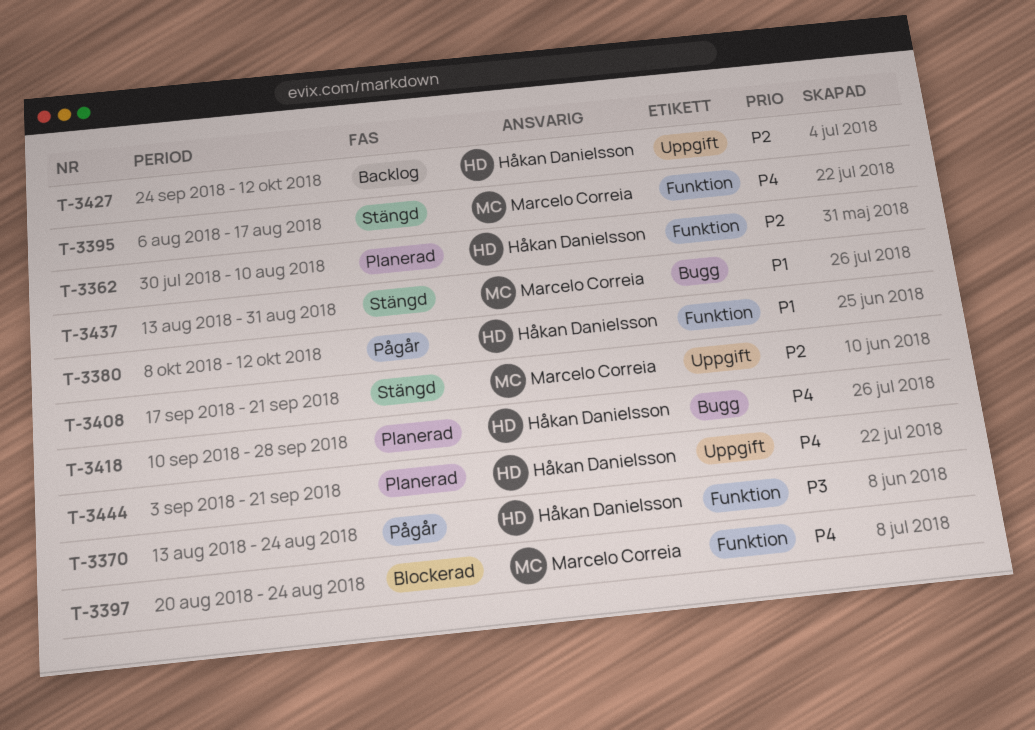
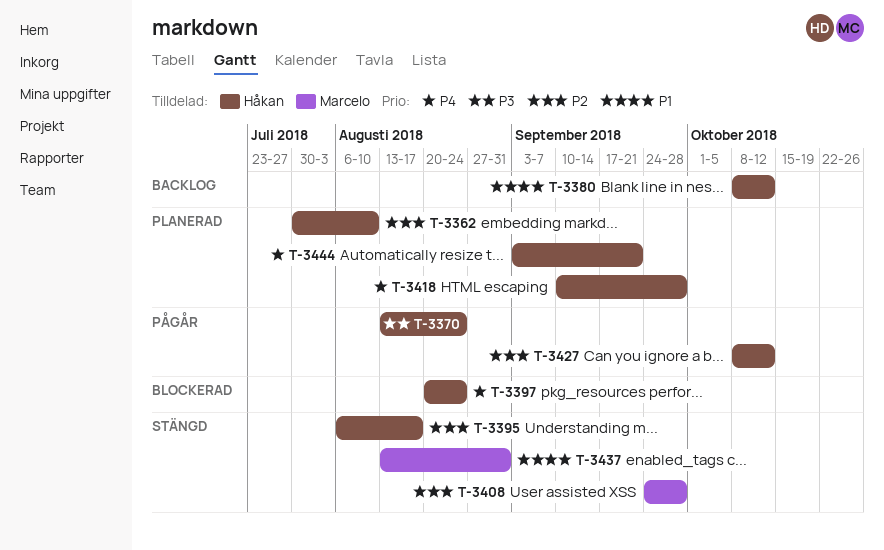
T-3380, status: Pågår -> Backlog
T-3395, owner: Marcelo Correia -> Håkan Danielsson
T-3395, priority: P4 -> P2
T-3397, owner: Marcelo Correia -> Håkan Danielsson
T-3408, start: Sep 17 -> Sep 24
T-3408, due: Sep 21 -> Sep 28
T-3427, status: Backlog -> Pågår
T-3427, start: Sep 24 -> Oct 8

